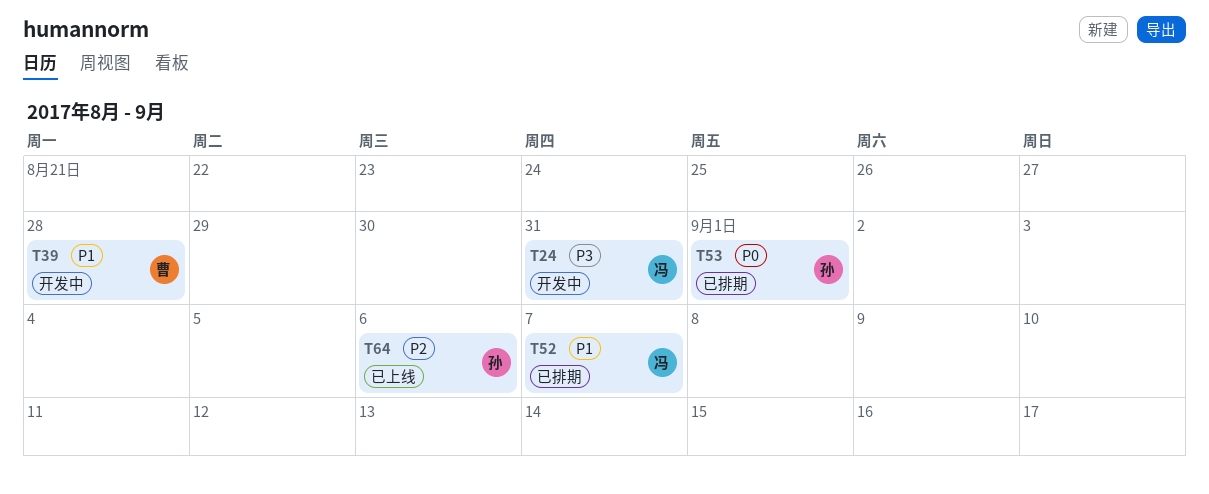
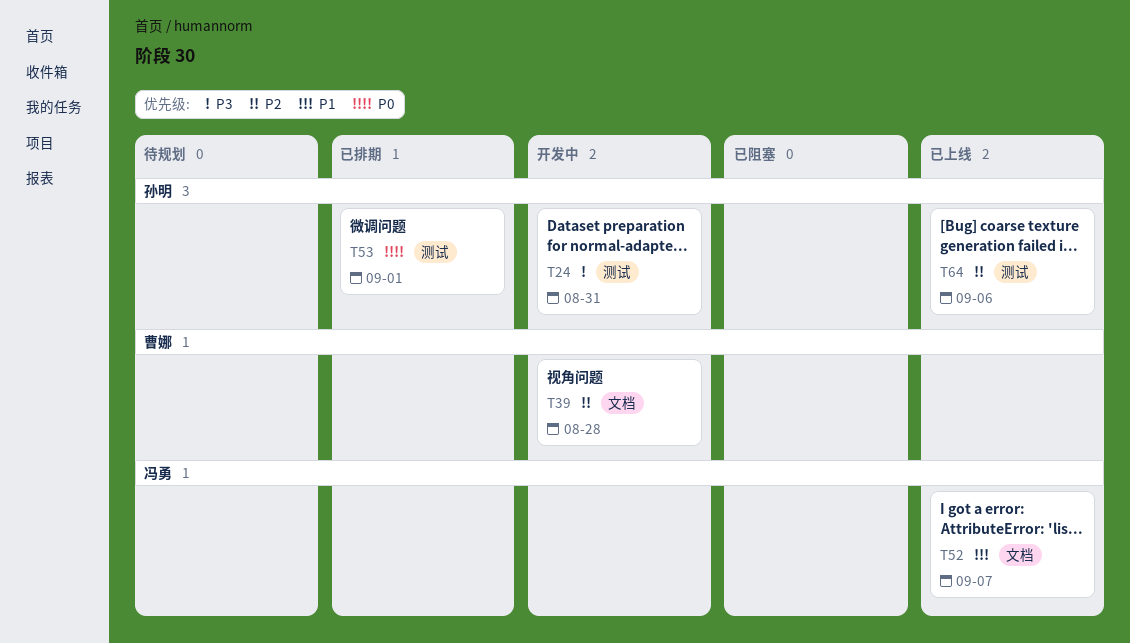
T24, owner: 冯勇 -> 孙明
T39, priority: P1 -> P2
T52, status: 已排期 -> 已上线

